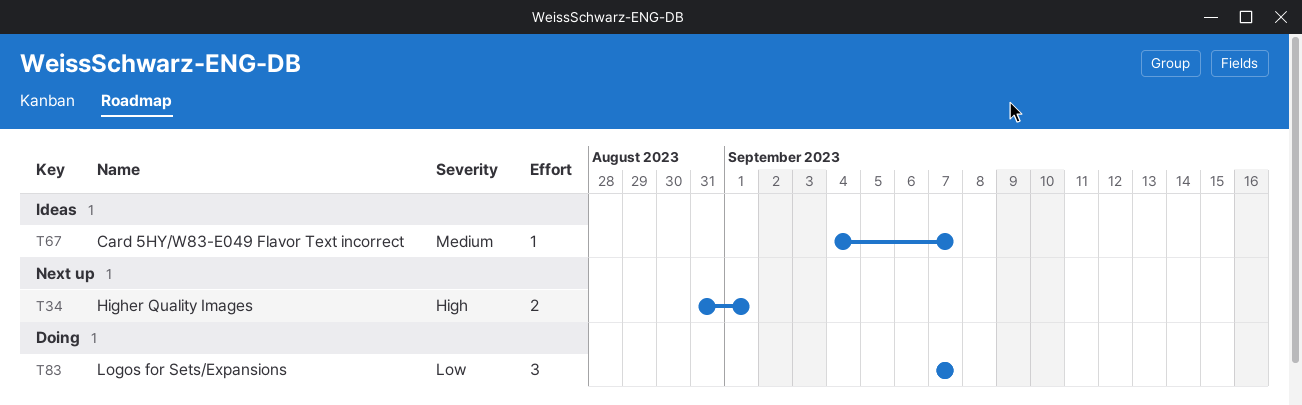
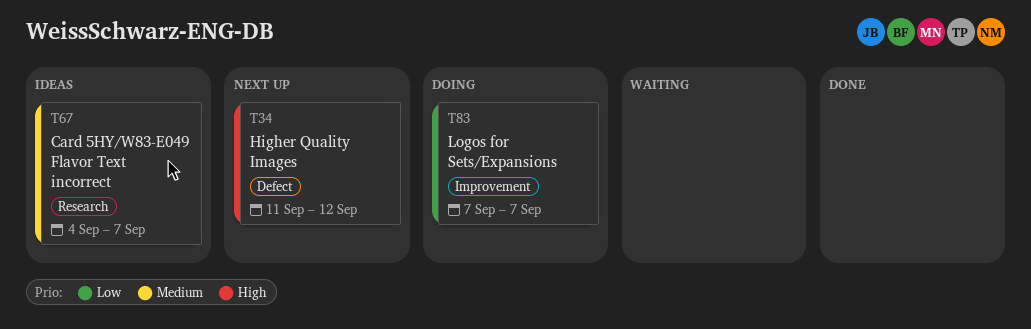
T34, start: Aug 31 -> Sep 11
T34, due: Sep 1 -> Sep 12

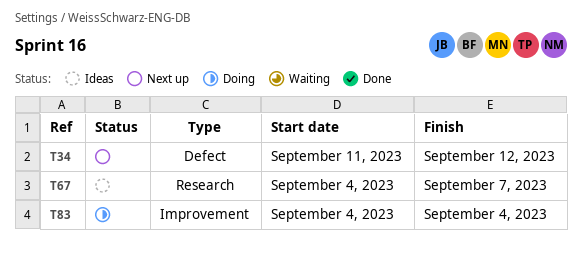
T83, start: Sep 7 -> Sep 4
T83, due: Sep 7 -> Sep 4

